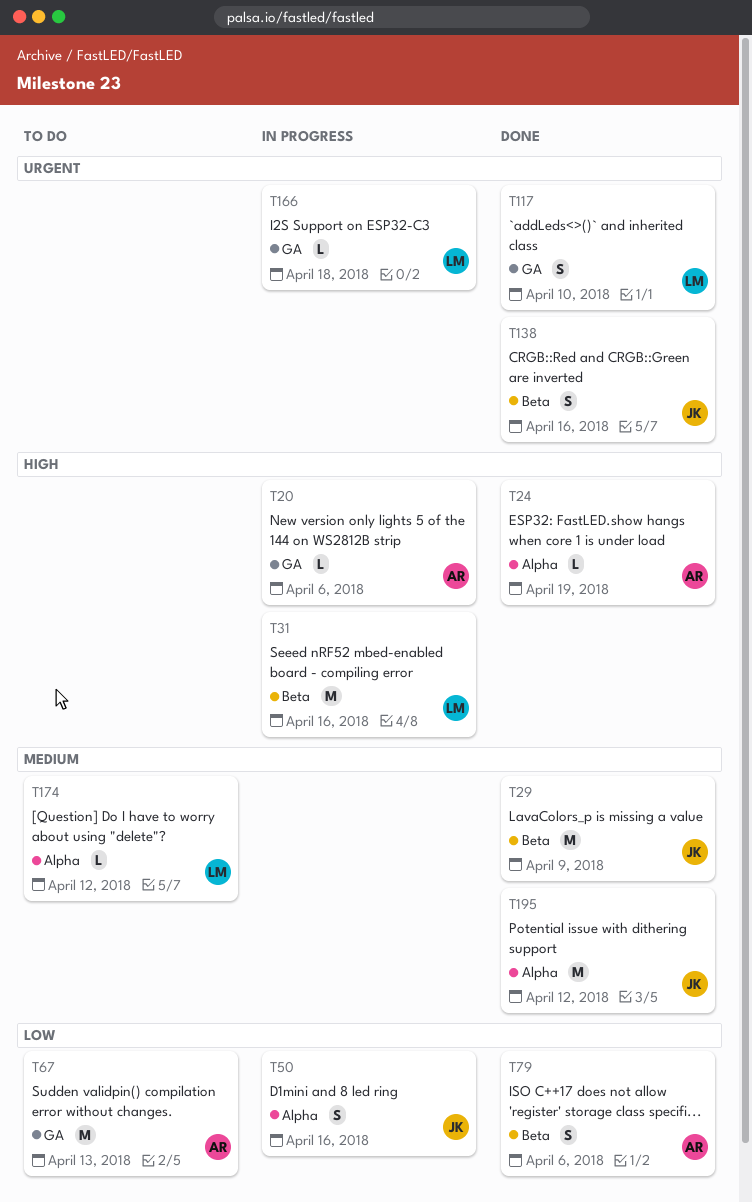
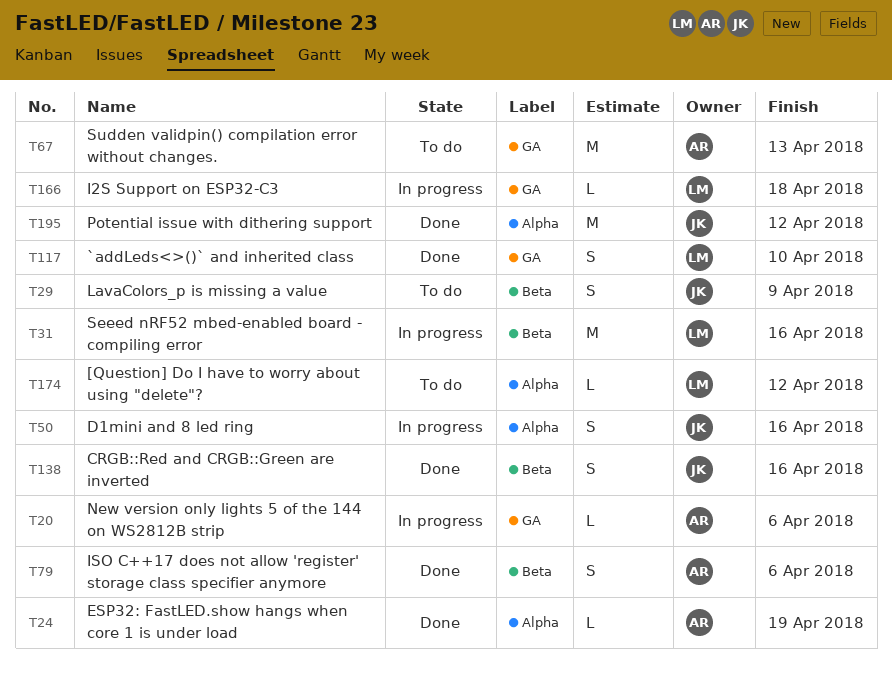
T29, status: Done -> To do
T29, estimate: M -> S

